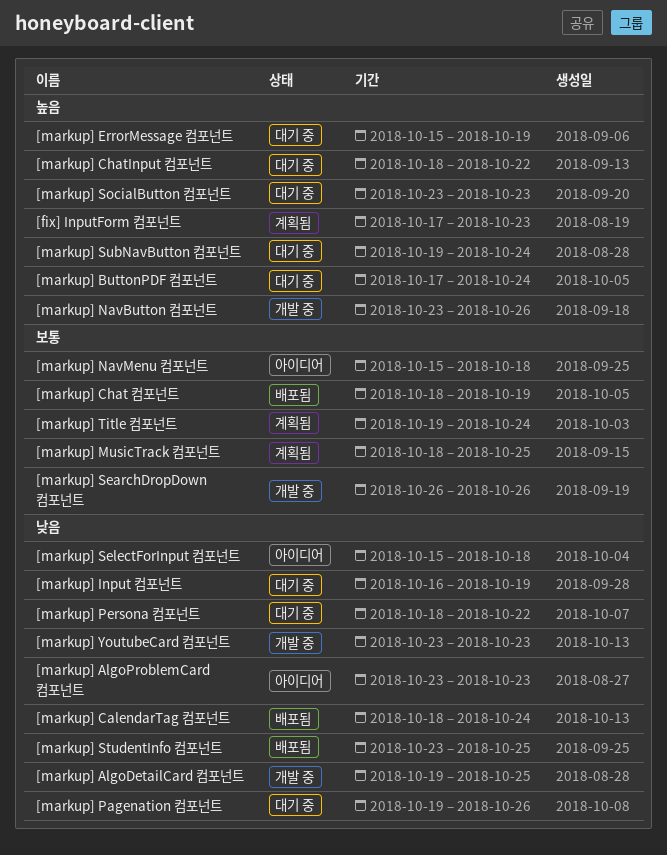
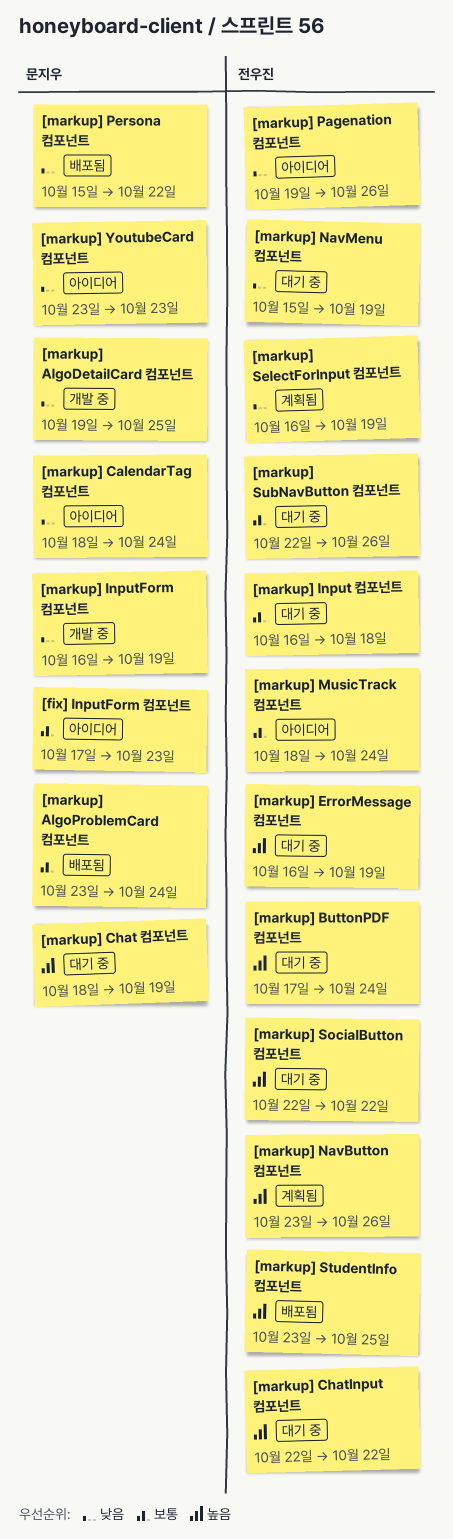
[fix] InputForm 컴포넌트, status: 계획됨 -> 아이디어
[fix] InputForm 컴포넌트, priority: 높음 -> 보통
[markup] AlgoProblemCard 컴포넌트, status: 아이디어 -> 배포됨
[markup] AlgoProblemCard 컴포넌트, priority: 낮음 -> 보통
[markup] AlgoProblemCard 컴포넌트, due: Oct 23 -> Oct 24
[markup] CalendarTag 컴포넌트, status: 배포됨 -> 아이디어
[markup] Chat 컴포넌트, status: 배포됨 -> 대기 중
[markup] Chat 컴포넌트, priority: 보통 -> 높음
[markup] ChatInput 컴포넌트, start: Oct 18 -> Oct 22
[markup] ErrorMessage 컴포넌트, start: Oct 15 -> Oct 16
[markup] Input 컴포넌트, priority: 낮음 -> 보통
[markup] Input 컴포넌트, due: Oct 19 -> Oct 18
[markup] InputForm 컴포넌트: none -> present
[markup] MusicTrack 컴포넌트, status: 계획됨 -> 아이디어
[markup] MusicTrack 컴포넌트, due: Oct 25 -> Oct 24
[markup] NavButton 컴포넌트, status: 개발 중 -> 계획됨
[markup] NavMenu 컴포넌트, status: 아이디어 -> 대기 중
[markup] NavMenu 컴포넌트, priority: 보통 -> 낮음
[markup] NavMenu 컴포넌트, due: Oct 18 -> Oct 19
[markup] Pagenation 컴포넌트, status: 대기 중 -> 아이디어
[markup] Persona 컴포넌트, status: 대기 중 -> 배포됨
[markup] Persona 컴포넌트, start: Oct 18 -> Oct 15
[markup] SearchDropDown 컴포넌트: present -> none
[markup] SelectForInput 컴포넌트, status: 아이디어 -> 계획됨
[markup] SelectForInput 컴포넌트, start: Oct 15 -> Oct 16
[markup] SelectForInput 컴포넌트, due: Oct 18 -> Oct 19
[markup] SocialButton 컴포넌트, start: Oct 23 -> Oct 22
[markup] SocialButton 컴포넌트, due: Oct 23 -> Oct 22
[markup] StudentInfo 컴포넌트, priority: 낮음 -> 높음
[markup] SubNavButton 컴포넌트, priority: 높음 -> 보통
[markup] SubNavButton 컴포넌트, start: Oct 19 -> Oct 22
[markup] SubNavButton 컴포넌트, due: Oct 24 -> Oct 26
[markup] Title 컴포넌트: present -> none
[markup] YoutubeCard 컴포넌트, status: 개발 중 -> 아이디어

